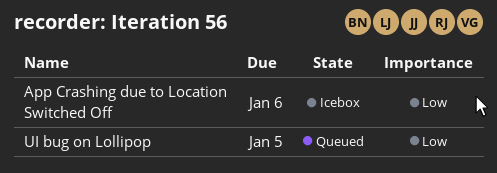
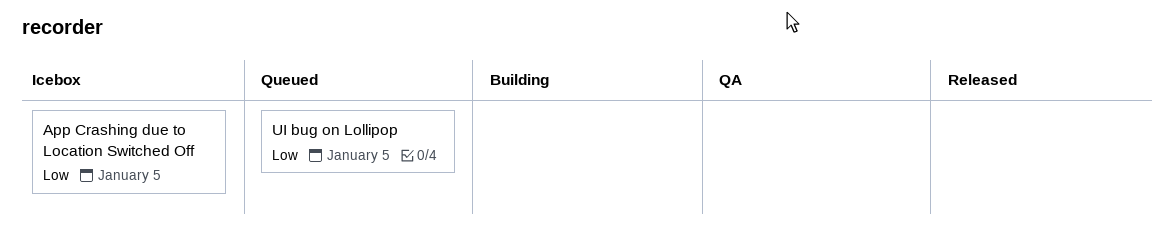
App Crashing due to Location Switched Off, due: Jan 6 -> Jan 5

